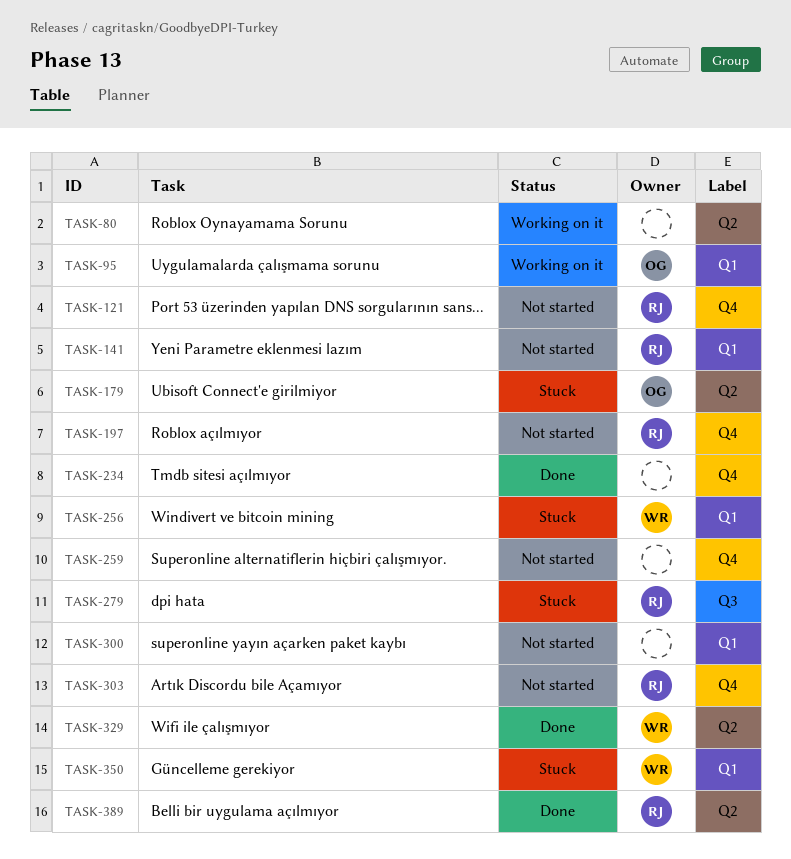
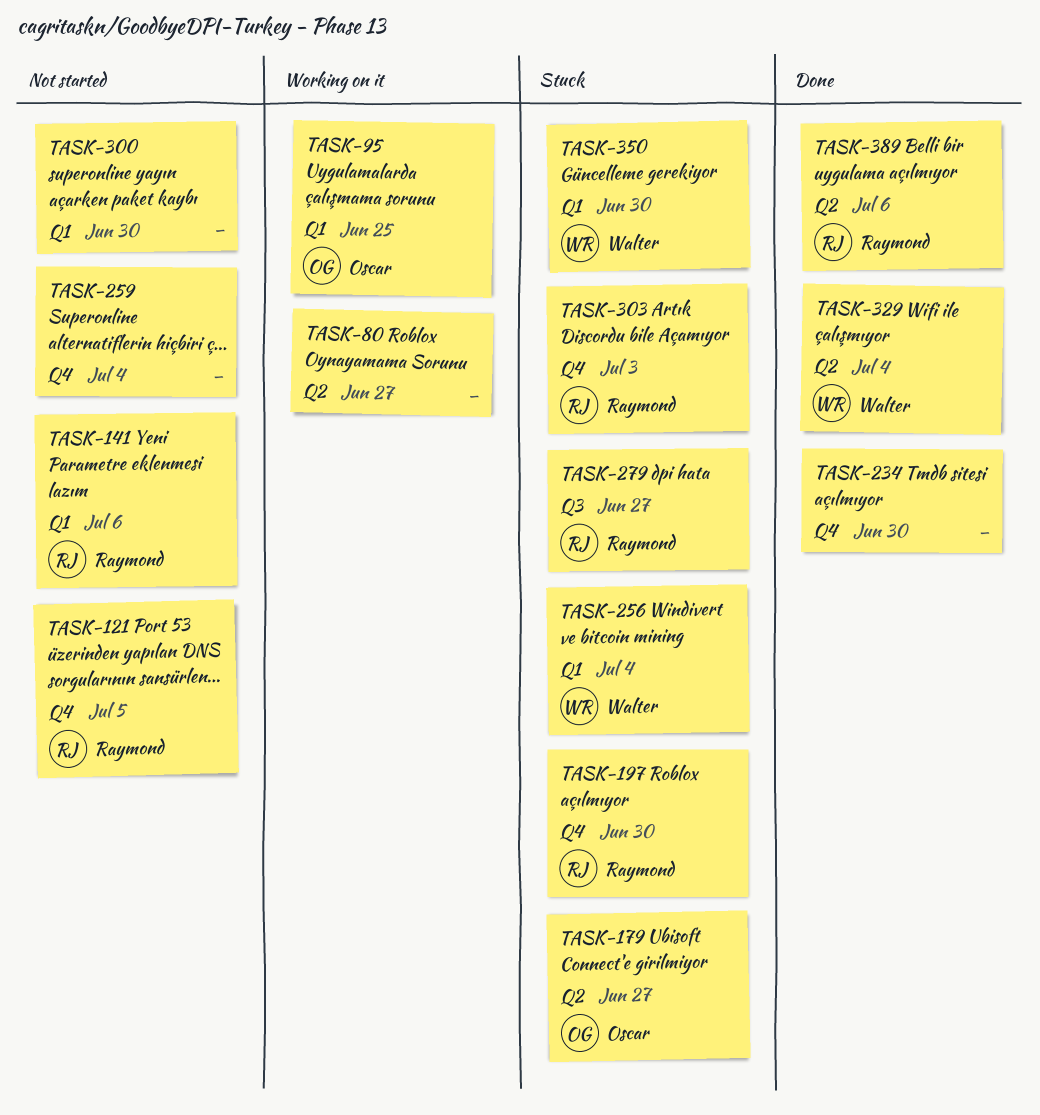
TASK-197, status: Not started -> Stuck
TASK-303, status: Not started -> Stuck

